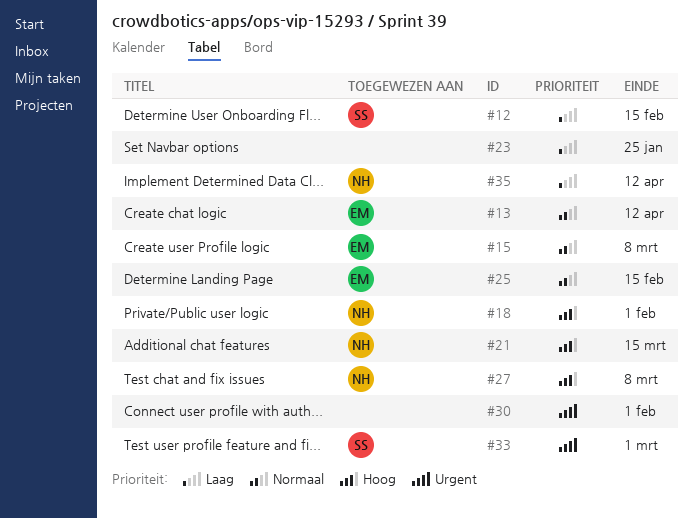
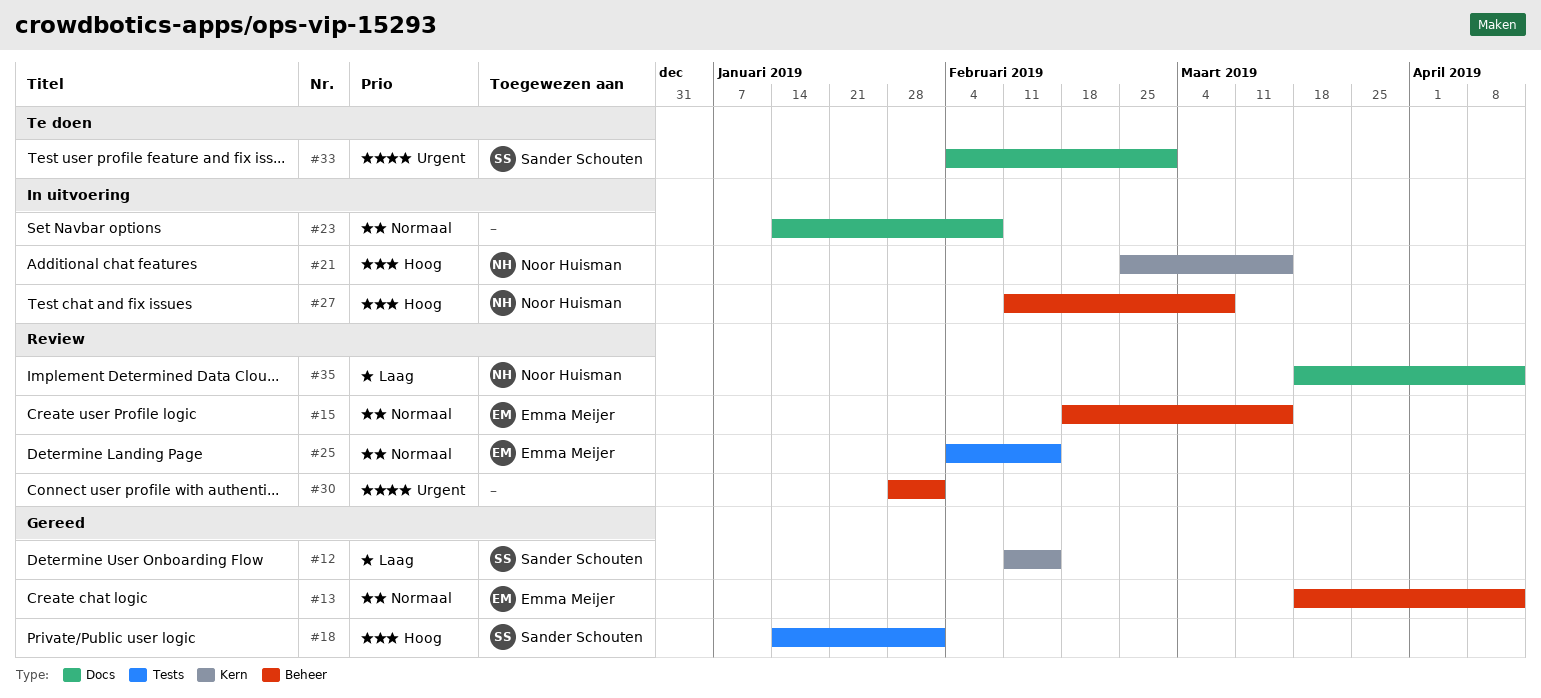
#15, due: Mar 8 -> Mar 15
#18, owner: Noor Huisman -> Sander Schouten
#23, priority: Laag -> Normaal
#23, due: Jan 25 -> Feb 8

